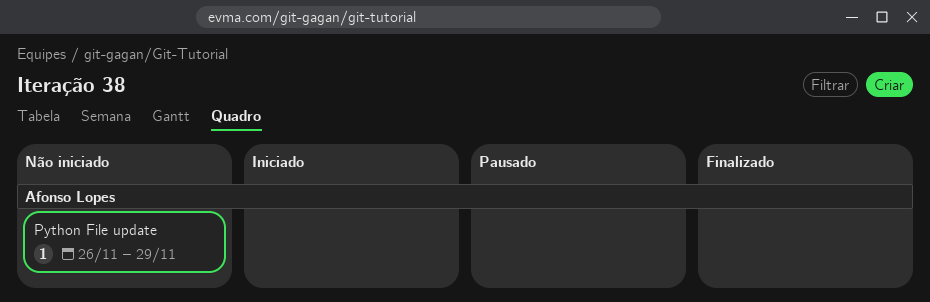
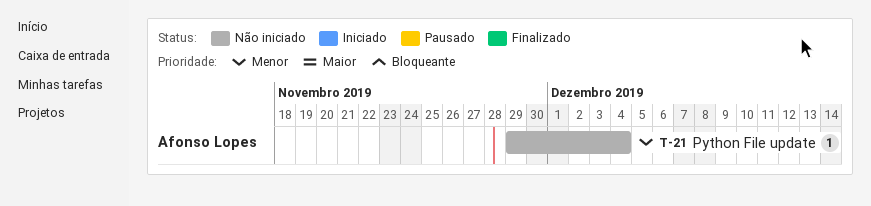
Python File update, start: Nov 26 -> Nov 29
Python File update, due: Nov 29 -> Dec 4

